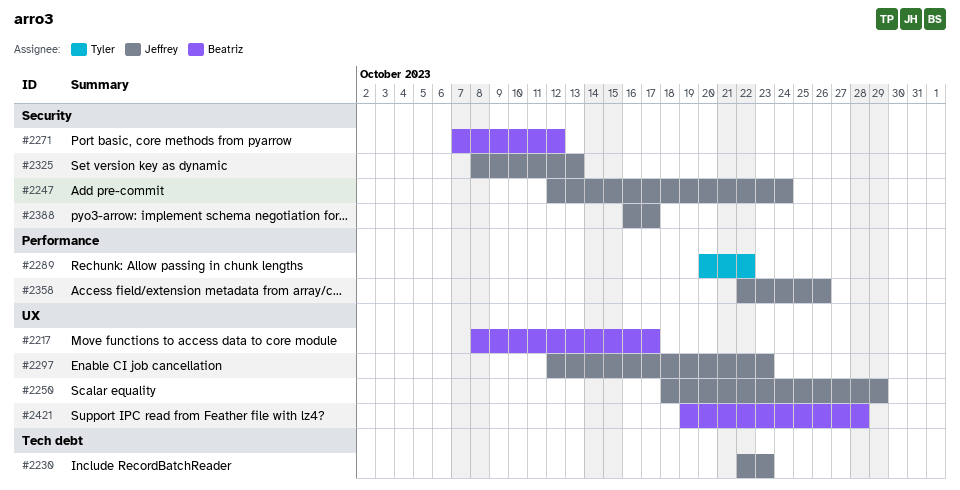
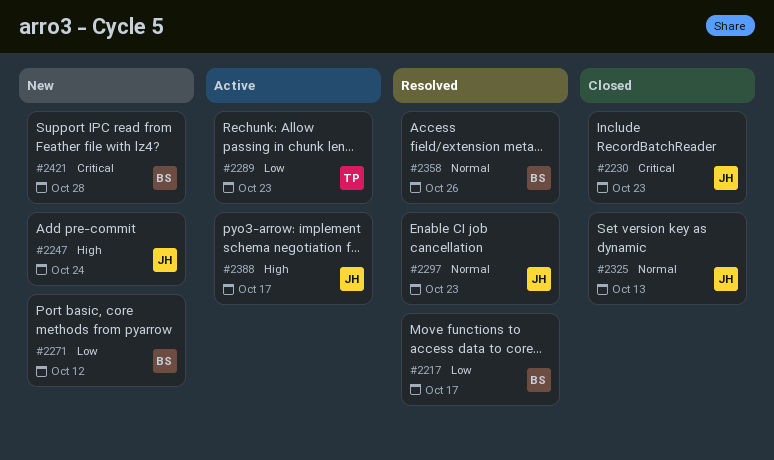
#2250: present -> none
#2289, due: Oct 22 -> Oct 23
#2358, owner: Jeffrey -> Beatriz

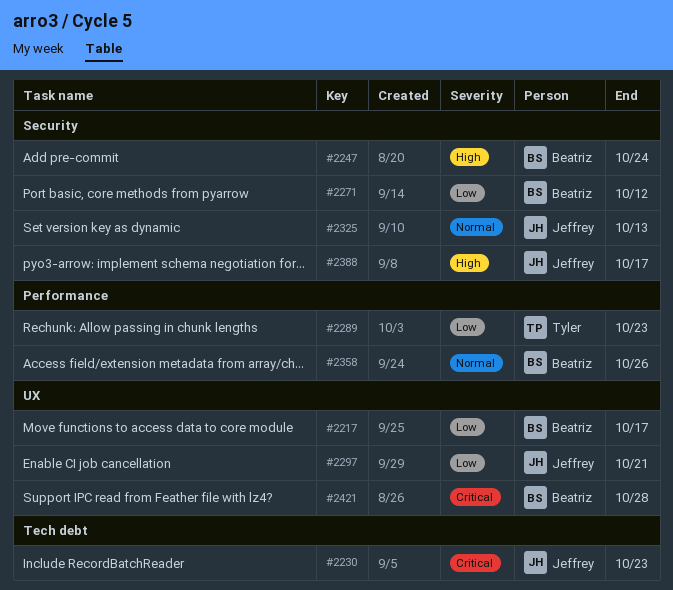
#2247, owner: Jeffrey -> Beatriz
#2297, priority: Normal -> Low
#2297, due: Oct 23 -> Oct 21

